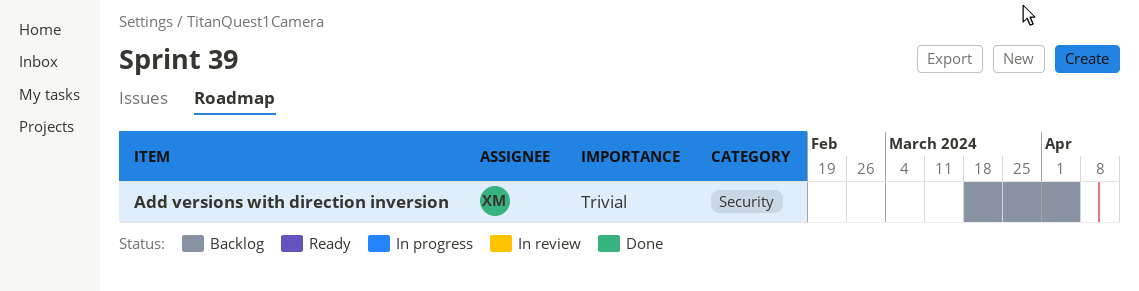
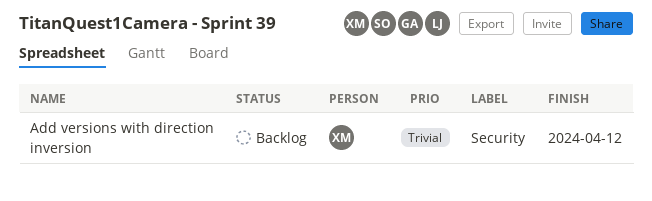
Add versions with direction inversion, due: Apr 5 -> Apr 12

